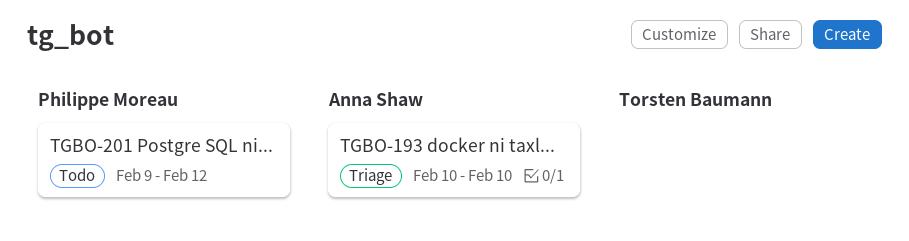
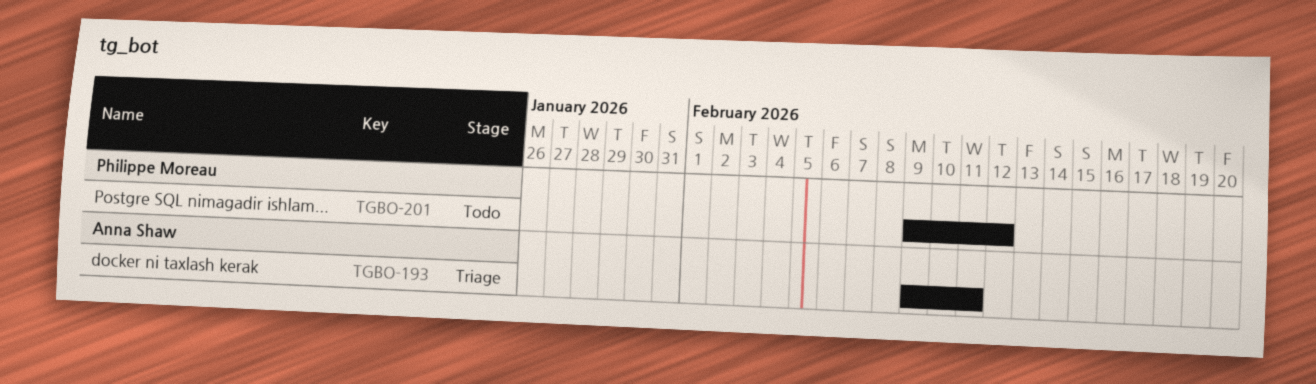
TGBO-193, start: Feb 10 -> Feb 9
TGBO-193, due: Feb 10 -> Feb 11

